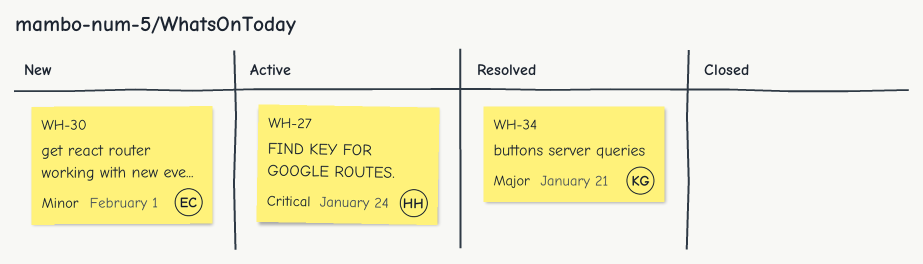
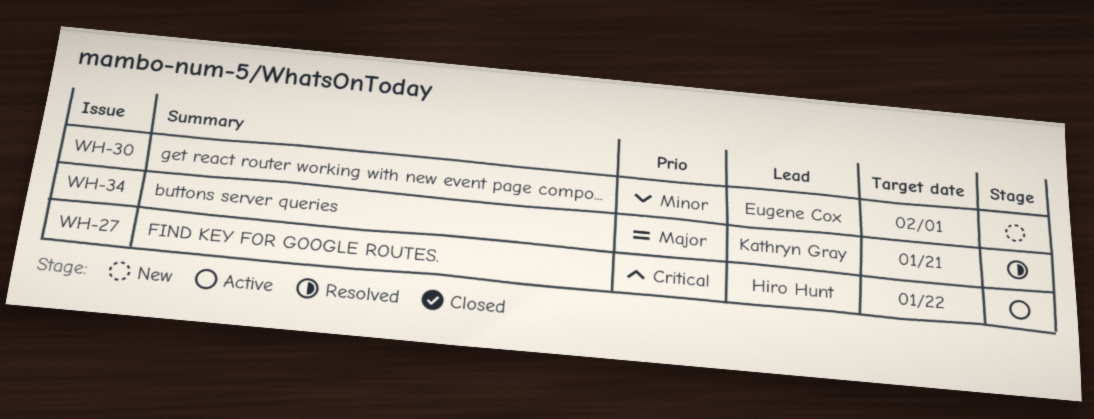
WH-27, due: Jan 24 -> Jan 22

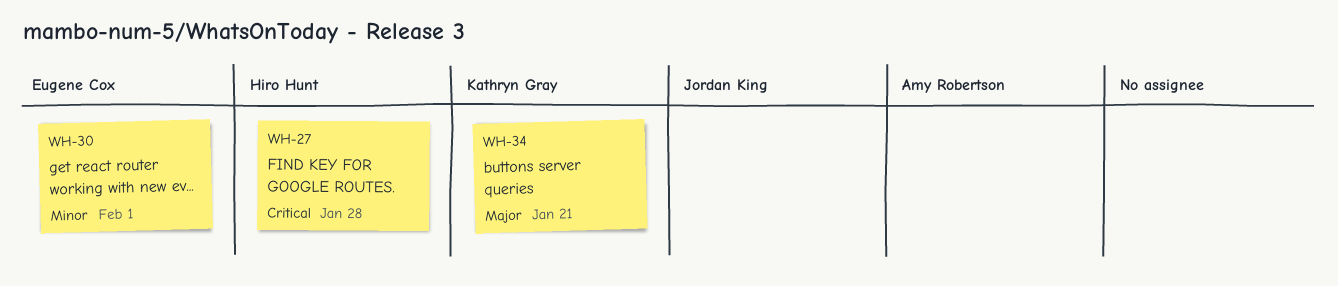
WH-27, due: Jan 22 -> Jan 28

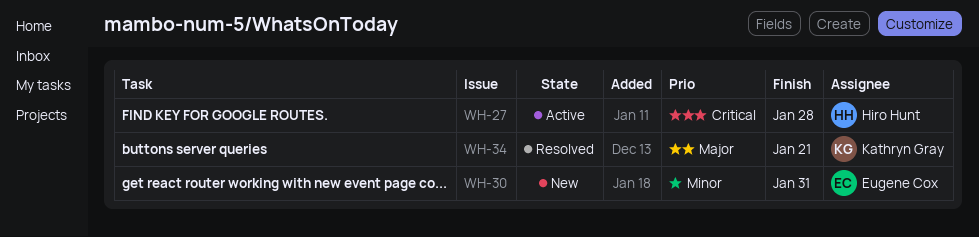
WH-30, due: Feb 1 -> Jan 31

